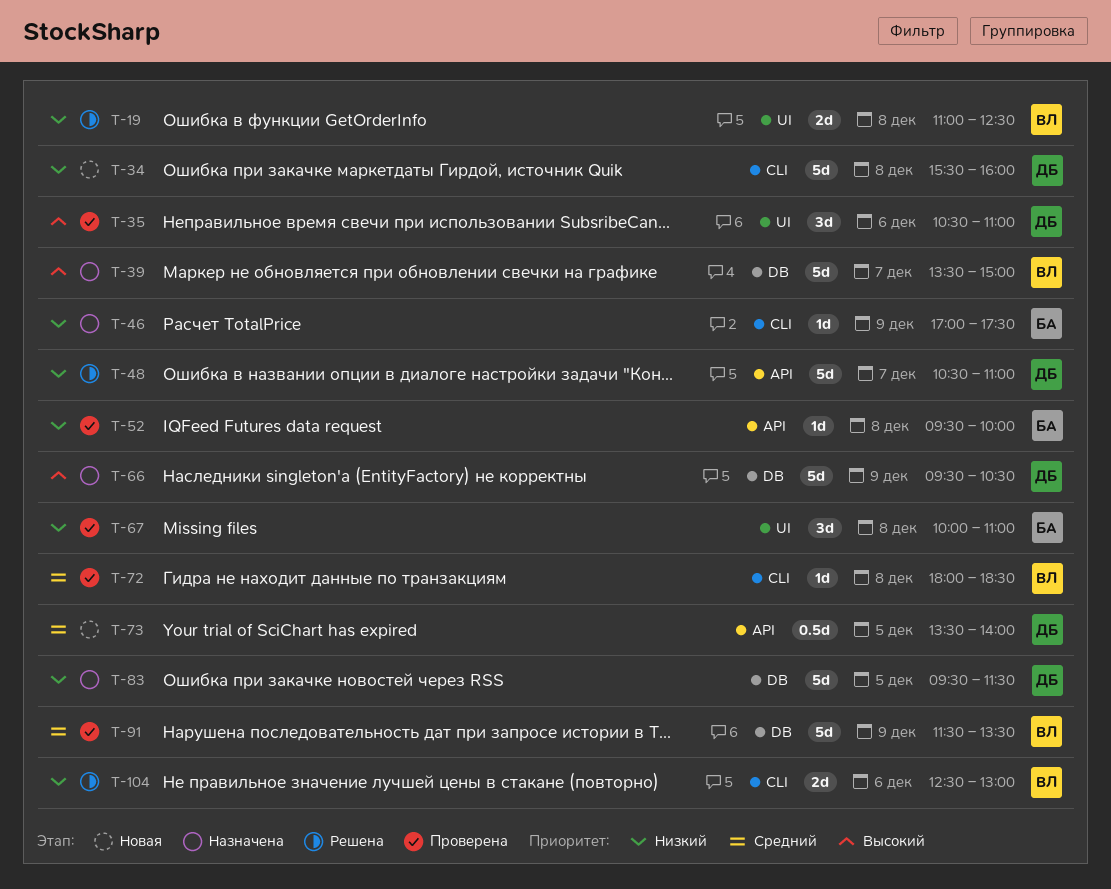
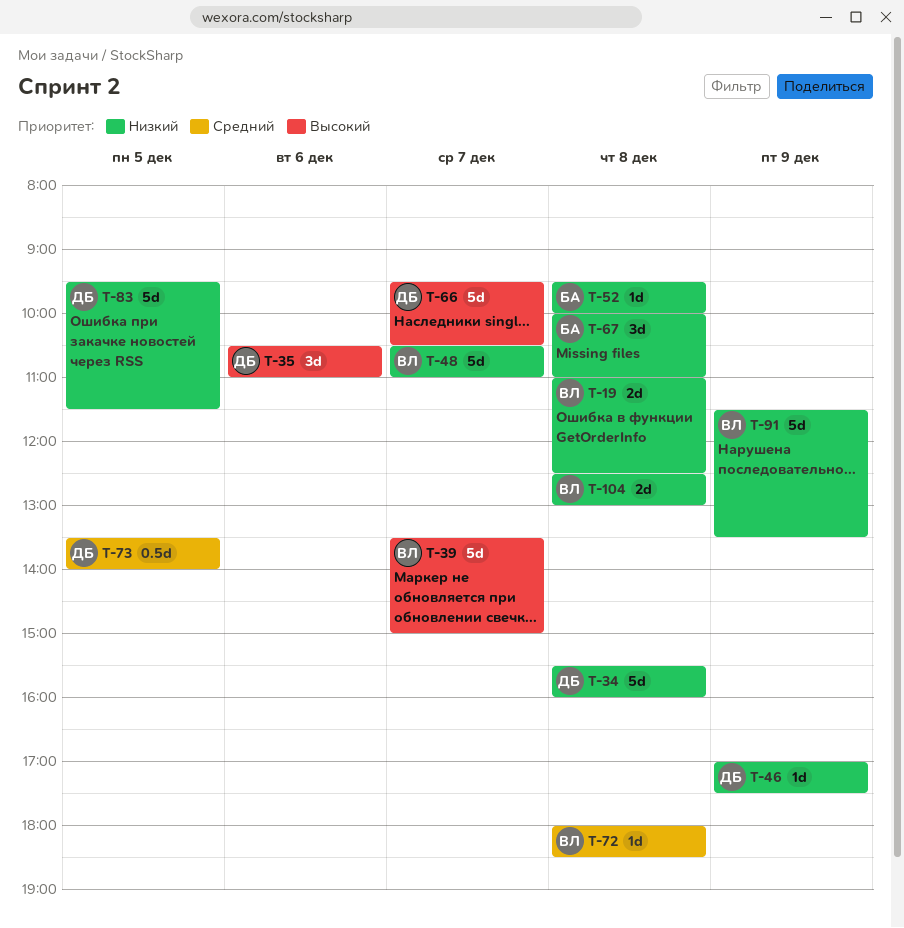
T-46, owner: БА -> ДБ
T-48, owner: ДБ -> ВЛ
T-66, day: Dec 9 -> Dec 7
T-91, priority: Средний -> Низкий
T-104, day: Dec 6 -> Dec 8

